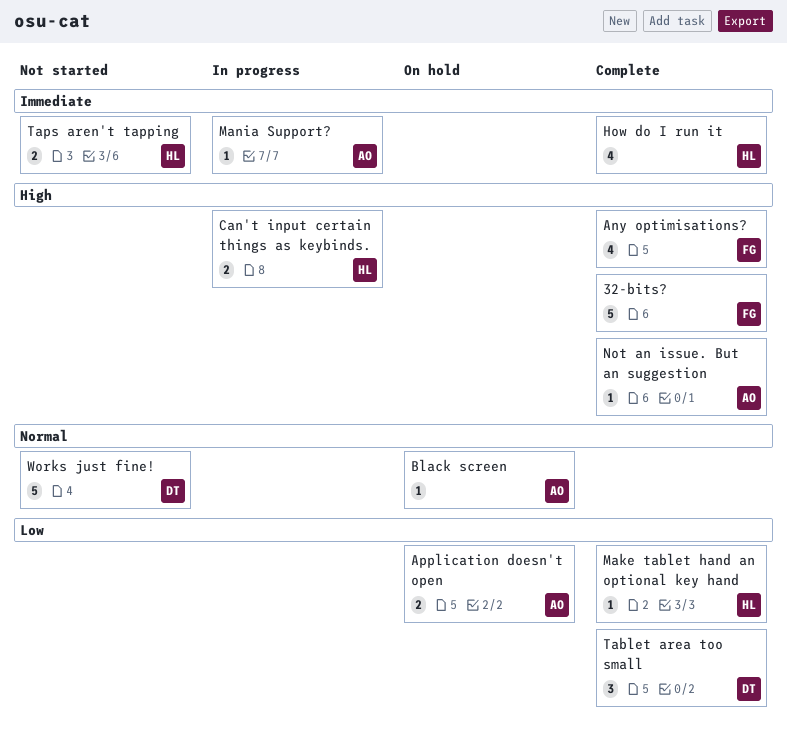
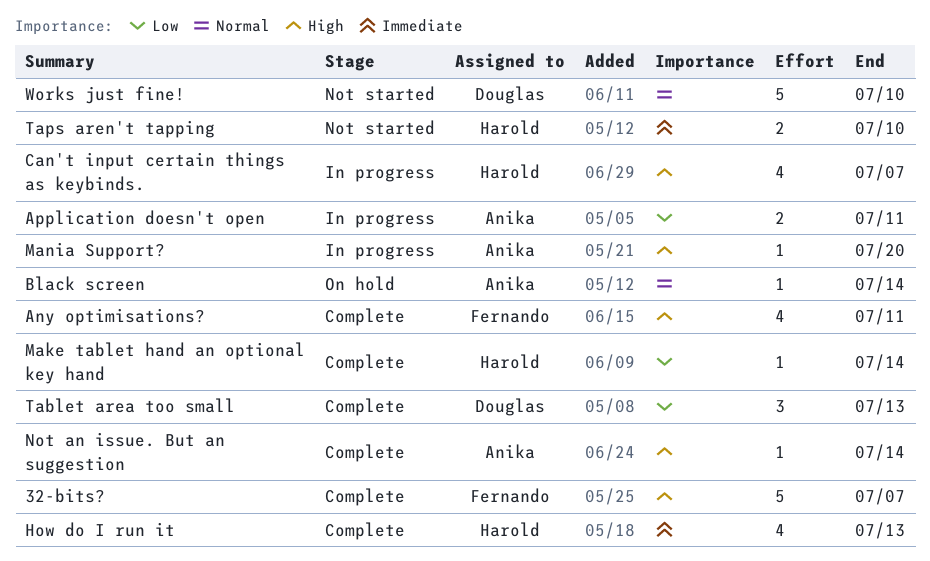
Application doesn't open, status: On hold -> In progress
Can't input certain things as keybinds., estimate: 2 -> 4
Mania Support?, priority: Immediate -> High

